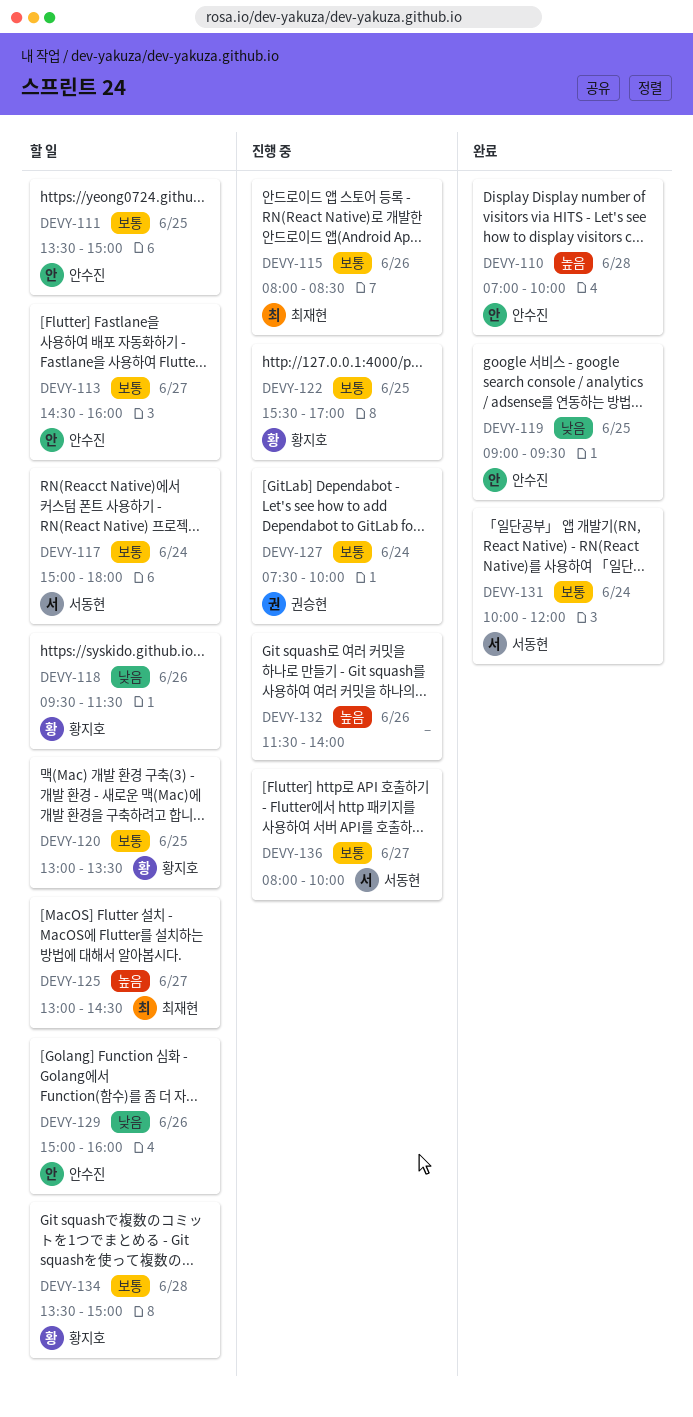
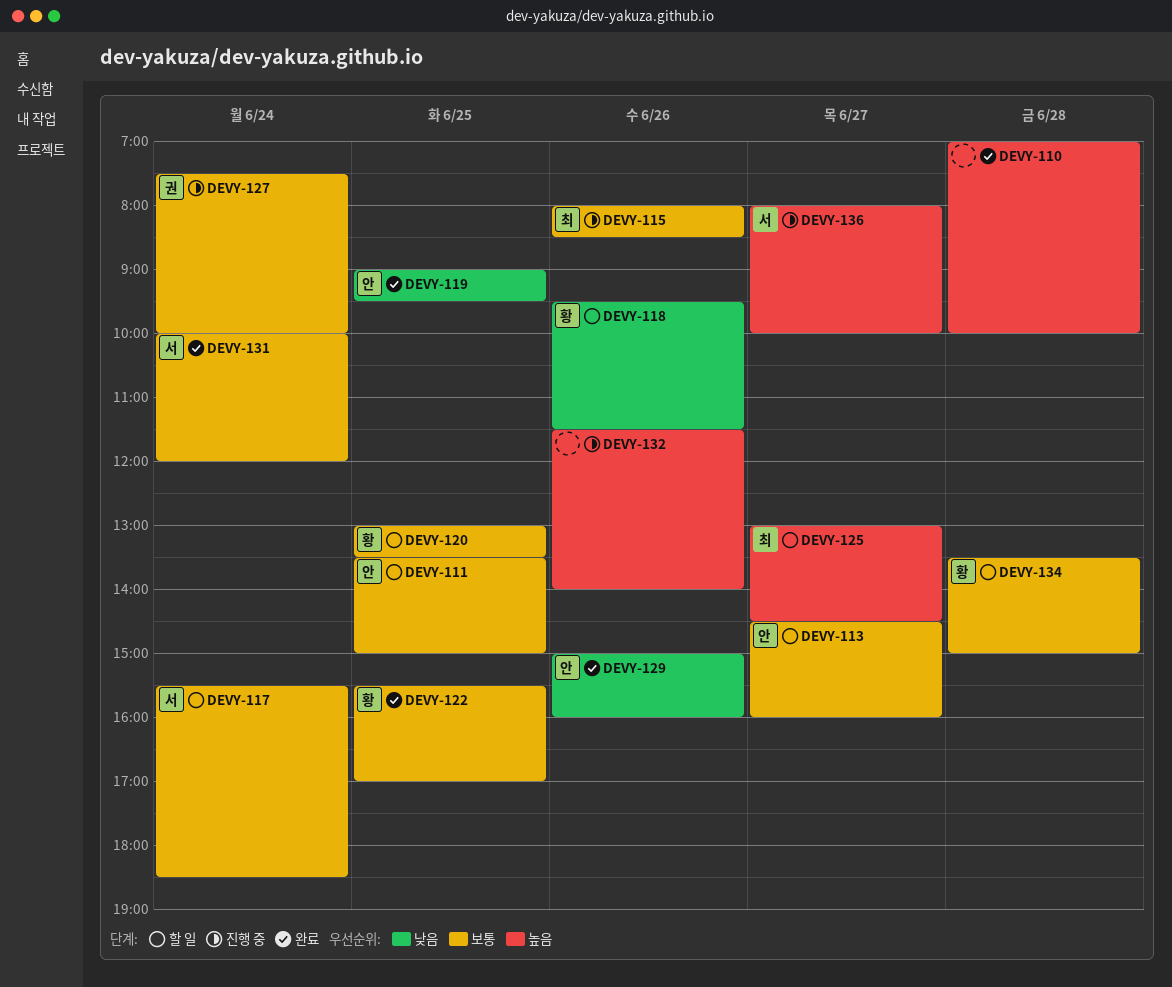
DEVY-110, owner: 안수진 -> none
DEVY-117, begins: 15:00 -> 15:30
DEVY-117, ends: 18:00 -> 18:30
DEVY-122, status: 진행 중 -> 완료
DEVY-129, status: 할 일 -> 완료
DEVY-136, priority: 보통 -> 높음

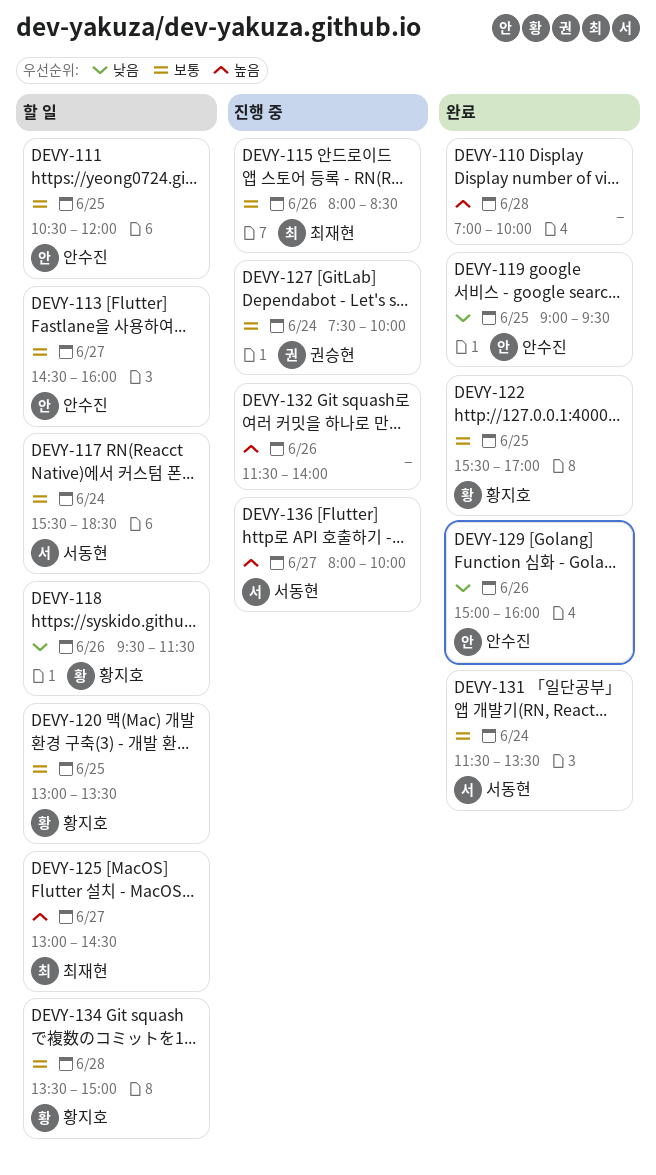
DEVY-111, begins: 13:30 -> 10:30
DEVY-111, ends: 15:00 -> 12:00
DEVY-131, begins: 10:00 -> 11:30
DEVY-131, ends: 12:00 -> 13:30

